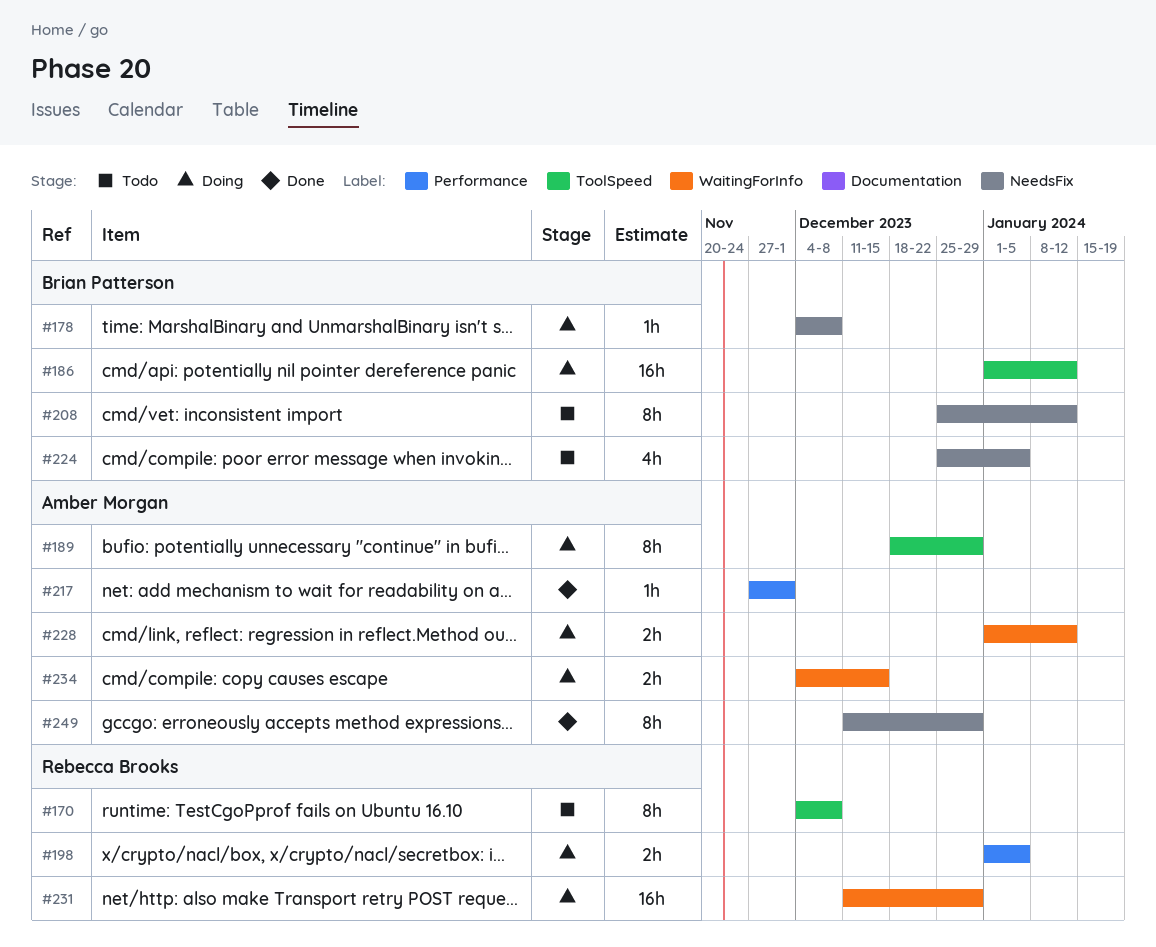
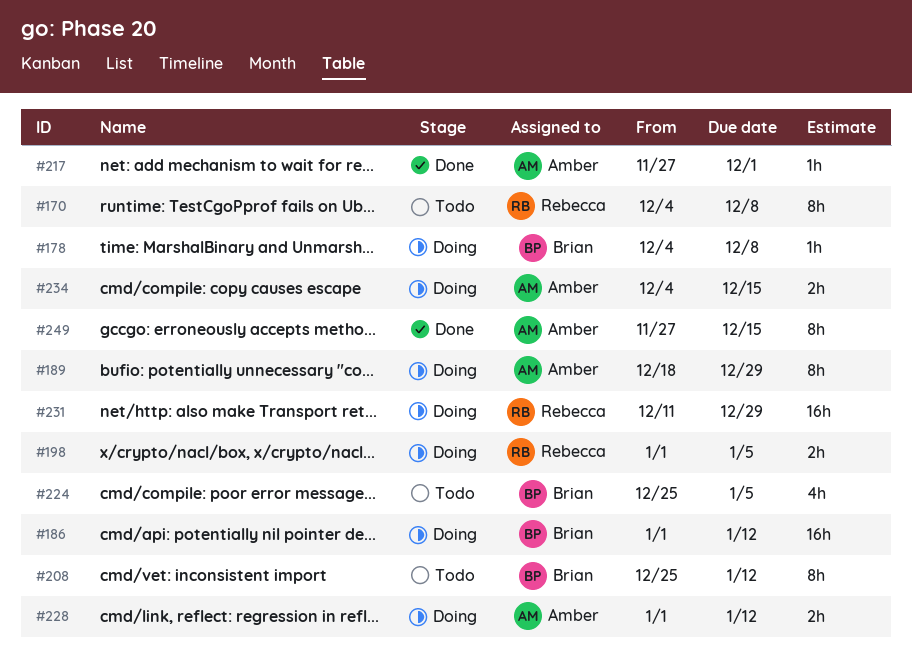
#249, start: Dec 11 -> Nov 27
#249, due: Dec 29 -> Dec 15

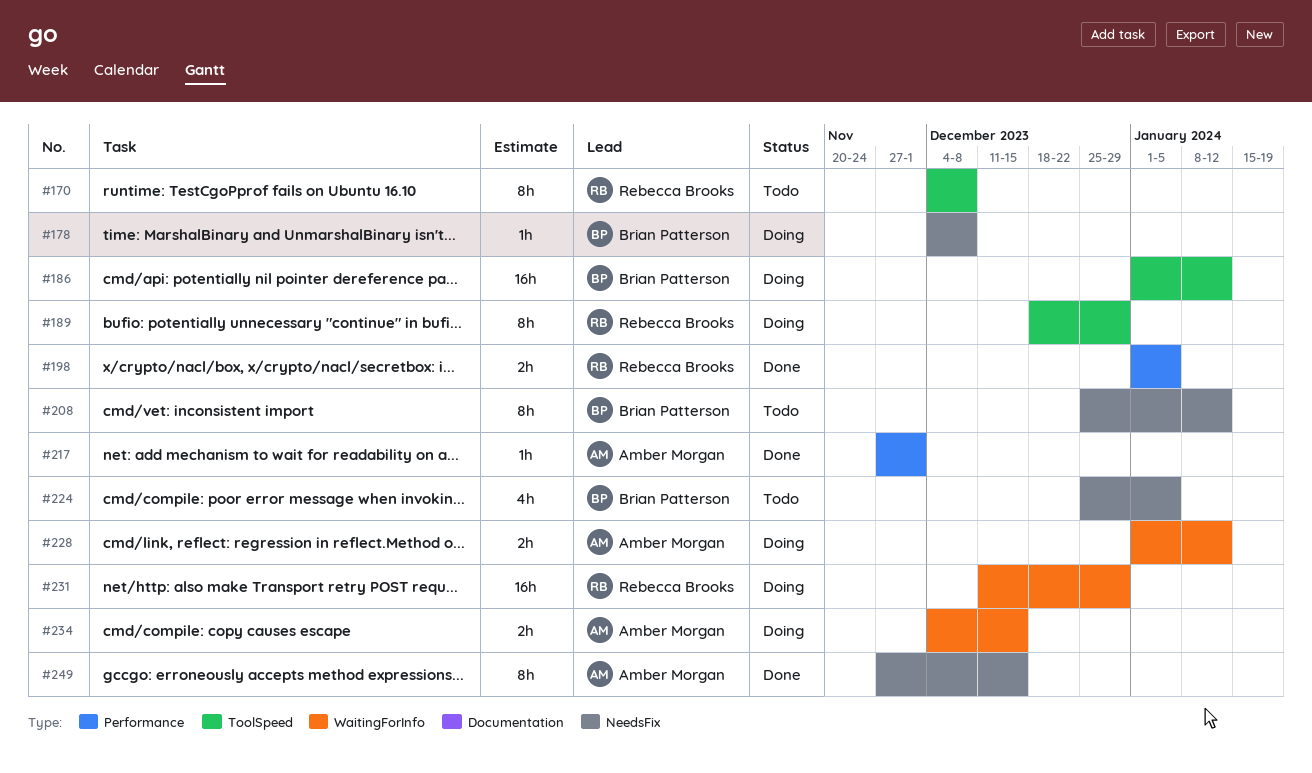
#189, owner: Amber Morgan -> Rebecca Brooks
#198, status: Doing -> Done

